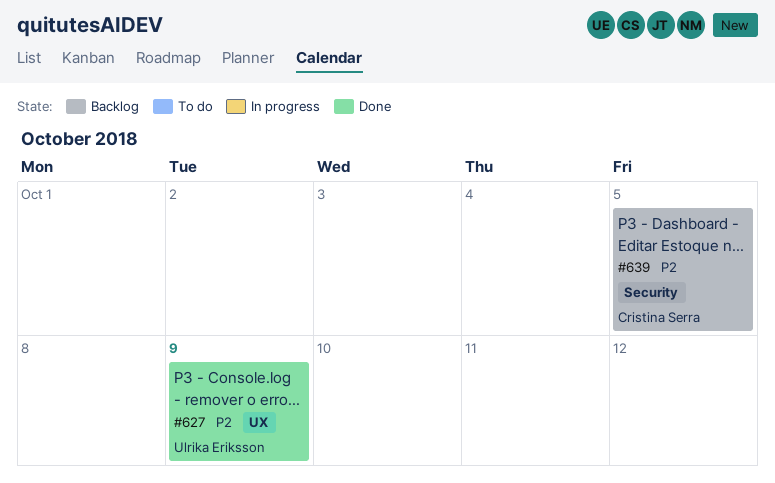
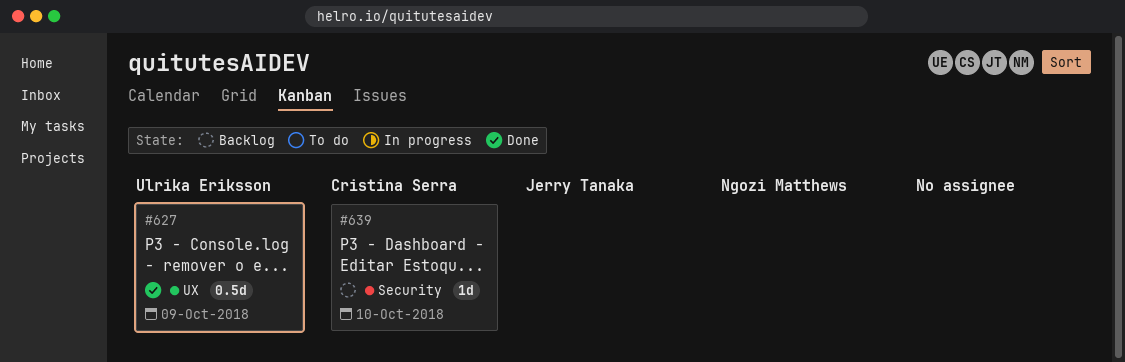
#639, due: Oct 5 -> Oct 10

